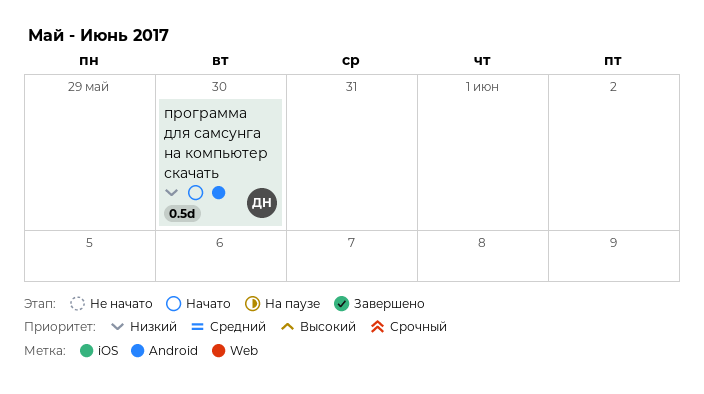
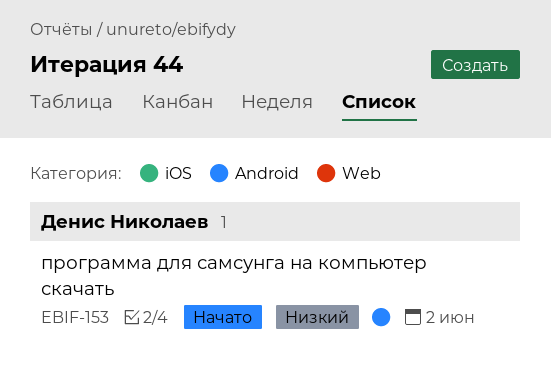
программа для самсунга на компьютер скачать, due: May 30 -> Jun 2

